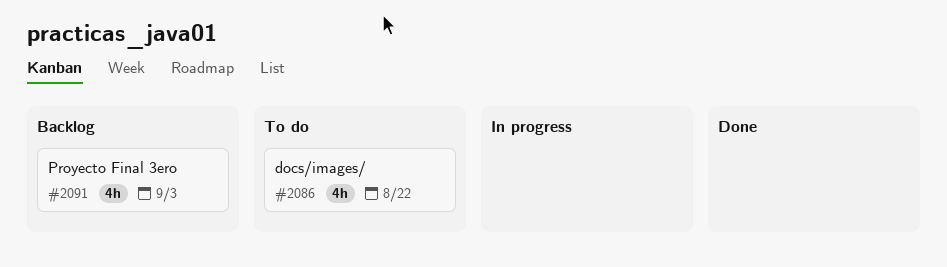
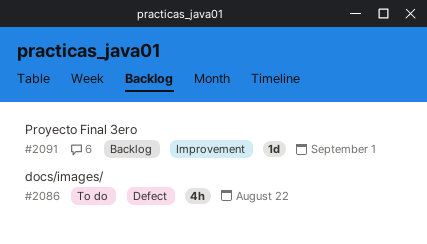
#2091, estimate: 4h -> 1d
#2091, due: Sep 3 -> Sep 1

